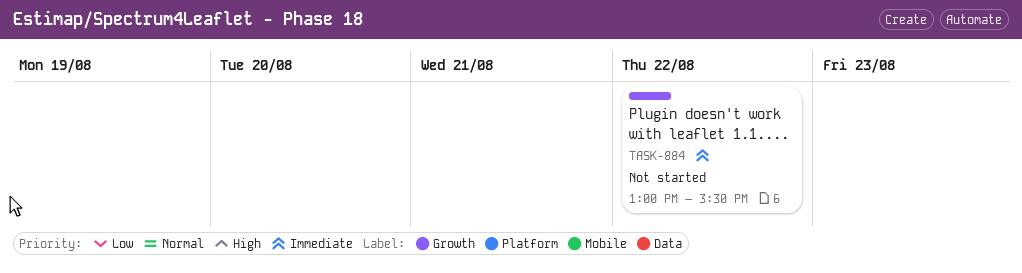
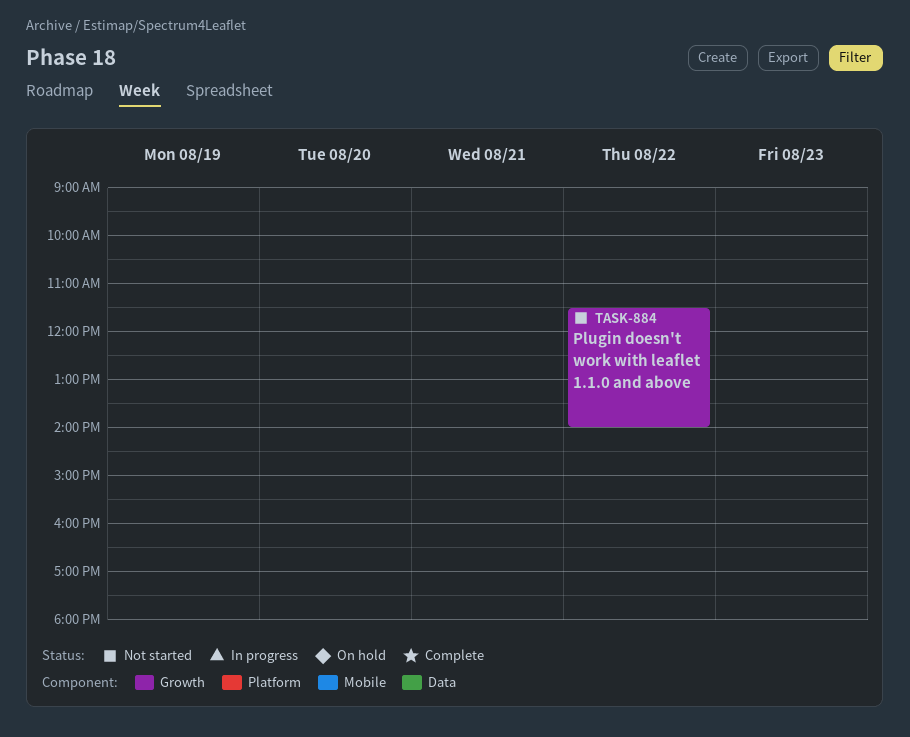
TASK-884, begins: 13:00 -> 11:30
TASK-884, ends: 15:30 -> 14:00

